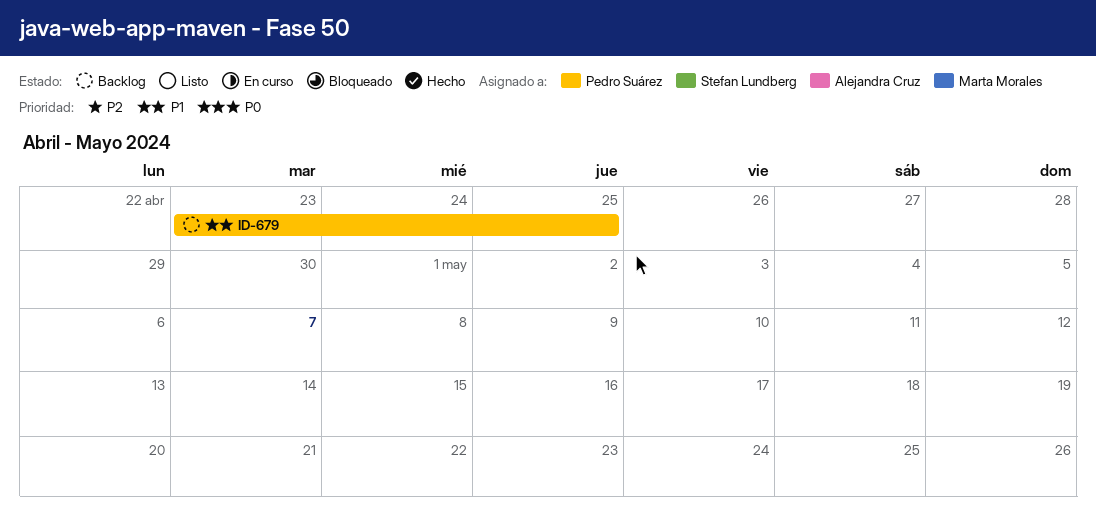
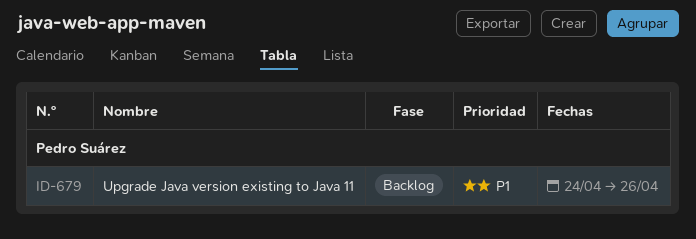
ID-679, start: Apr 23 -> Apr 24
ID-679, due: Apr 25 -> Apr 26

